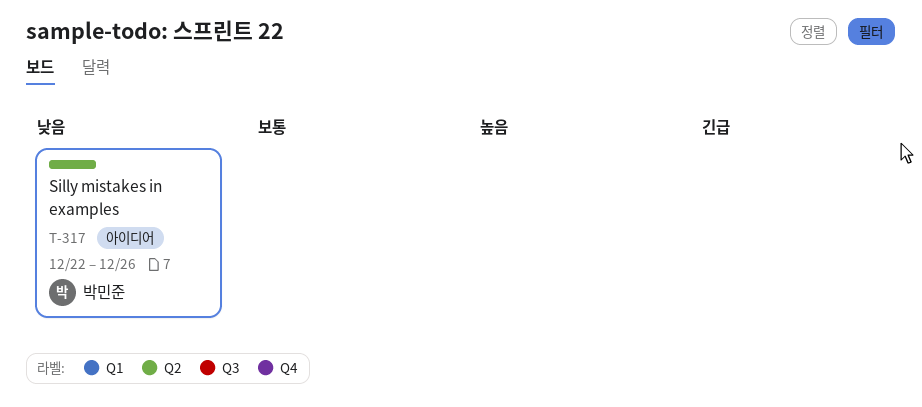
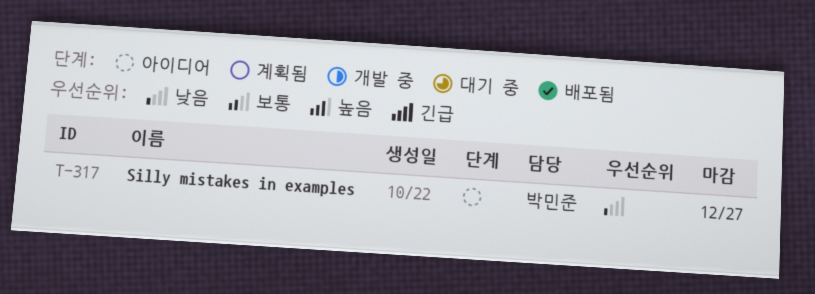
T-317, due: Dec 26 -> Dec 27

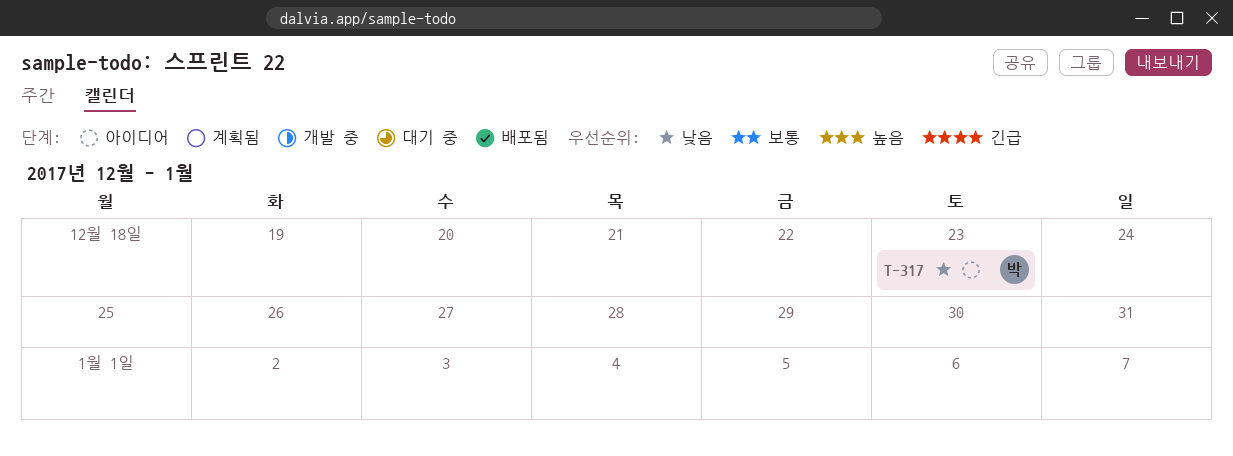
T-317, due: Dec 27 -> Dec 23

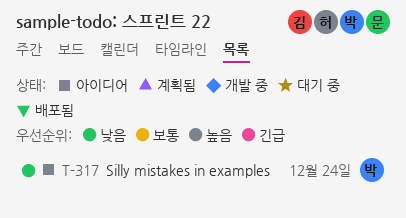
T-317, due: Dec 23 -> Dec 24

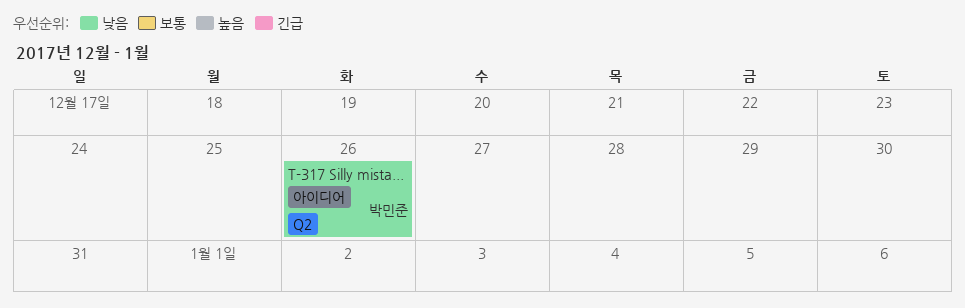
T-317, due: Dec 24 -> Dec 26

